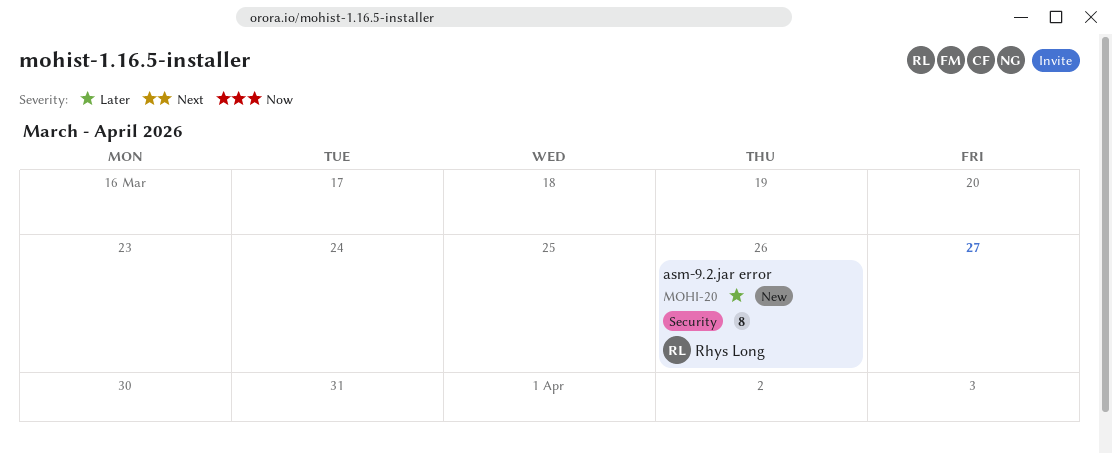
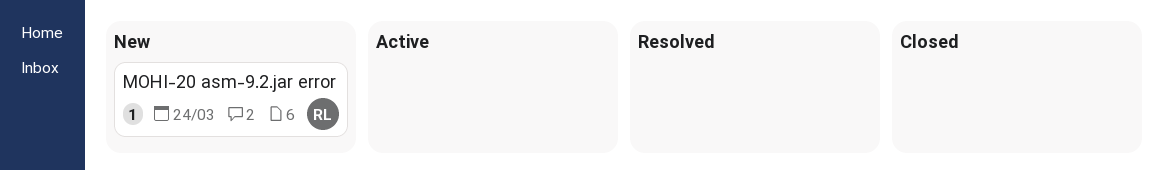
MOHI-20, estimate: 8 -> 1
MOHI-20, due: Mar 26 -> Mar 24

